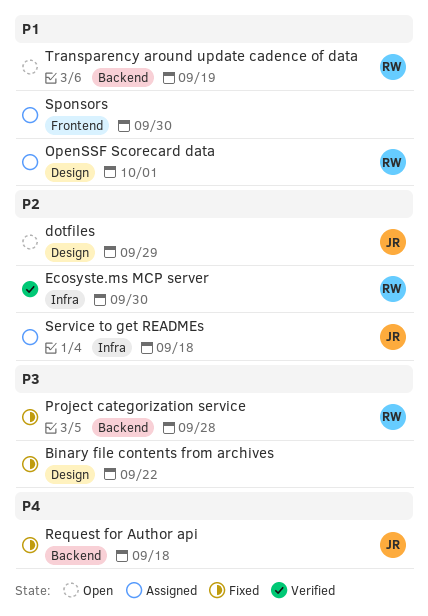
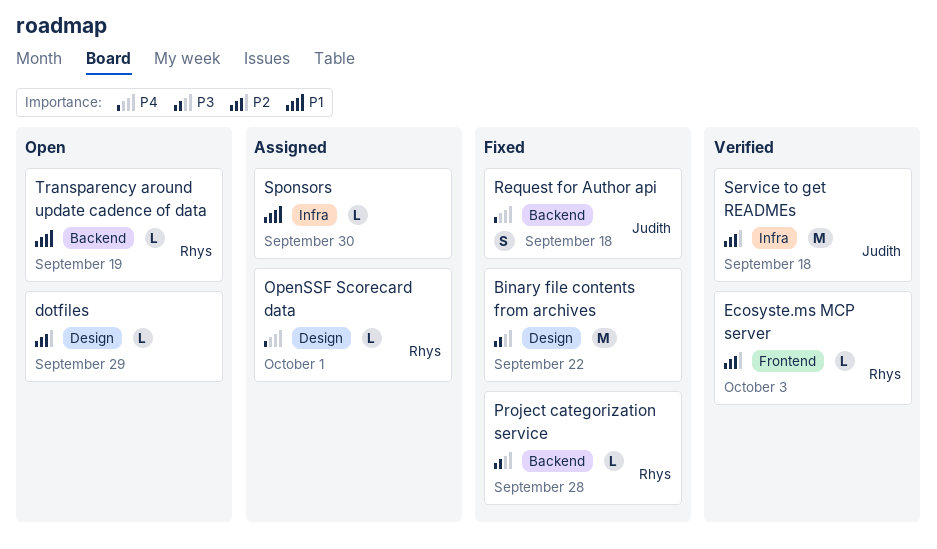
dotfiles, owner: Judith -> none
Ecosyste.ms MCP server, label: Infra -> Frontend
Ecosyste.ms MCP server, due: Sep 30 -> Oct 3
OpenSSF Scorecard data, priority: P1 -> P4
Service to get READMEs, status: Assigned -> Verified
Sponsors, label: Frontend -> Infra

